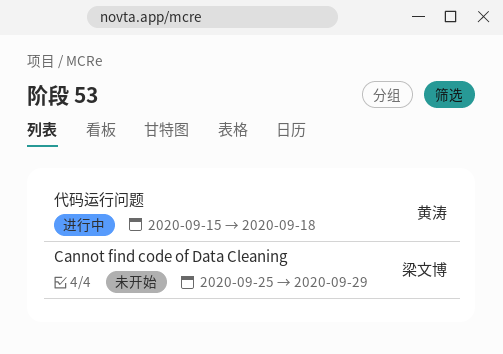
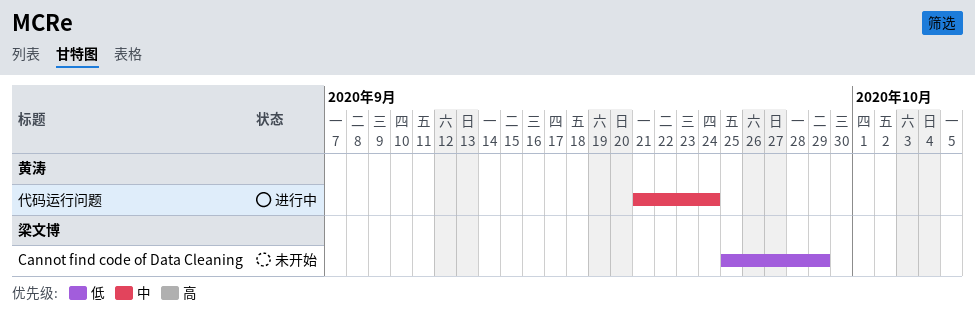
代码运行问题, start: Sep 15 -> Sep 21
代码运行问题, due: Sep 18 -> Sep 24

